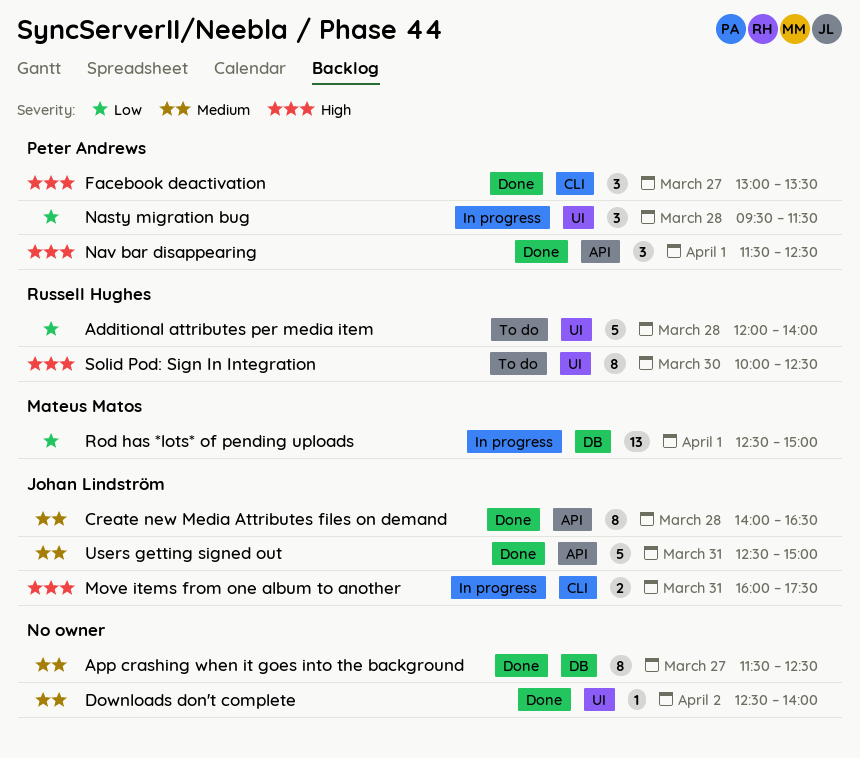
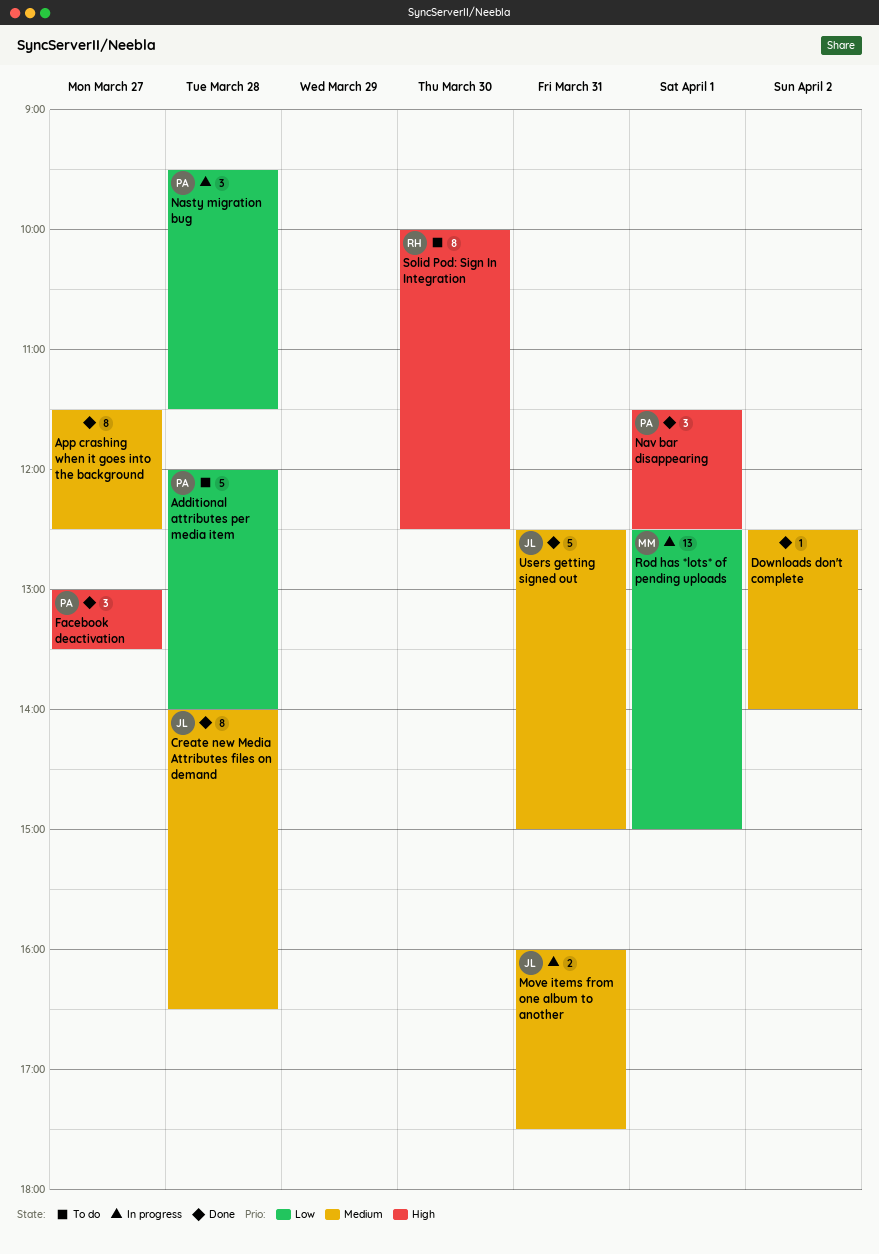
Additional attributes per media item, owner: Russell Hughes -> Peter Andrews
Move items from one album to another, priority: High -> Medium

